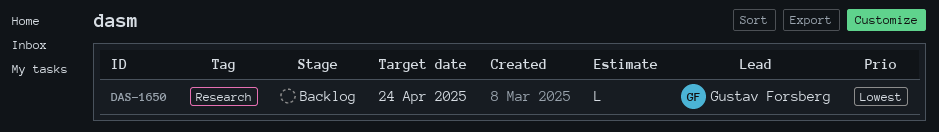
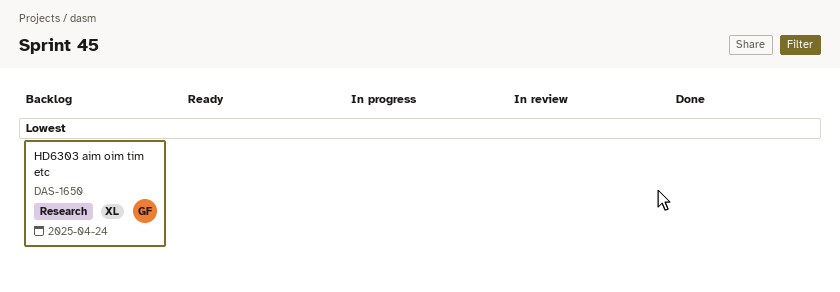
DAS-1650, estimate: L -> XL

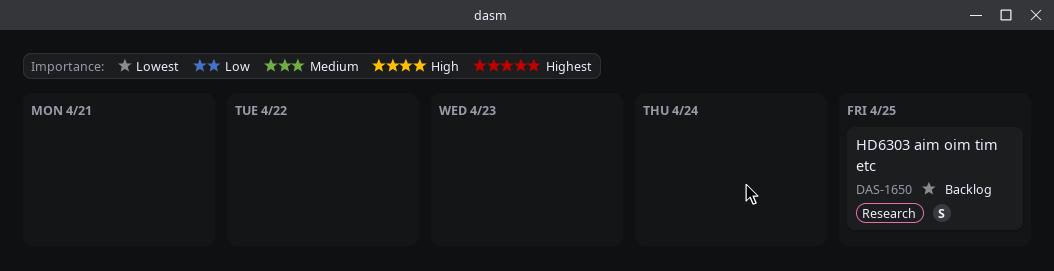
DAS-1650, estimate: XL -> S
DAS-1650, due: Apr 24 -> Apr 25

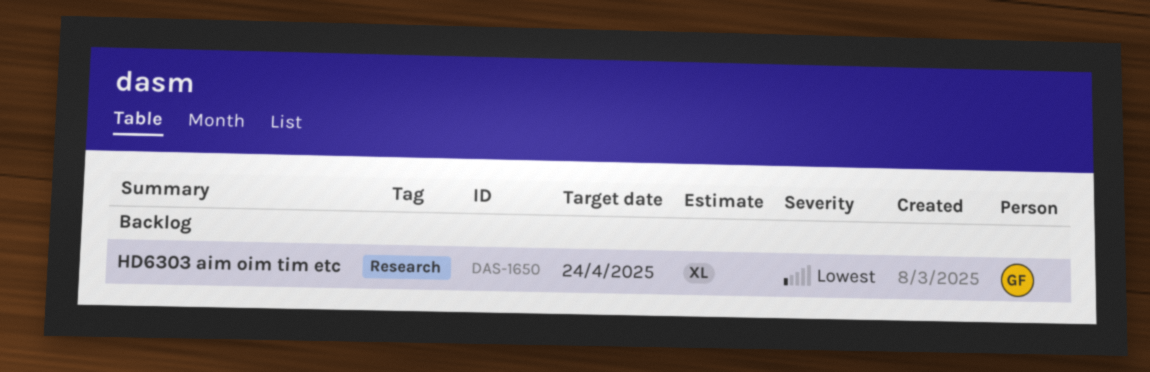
DAS-1650, estimate: S -> XL
DAS-1650, due: Apr 25 -> Apr 24

